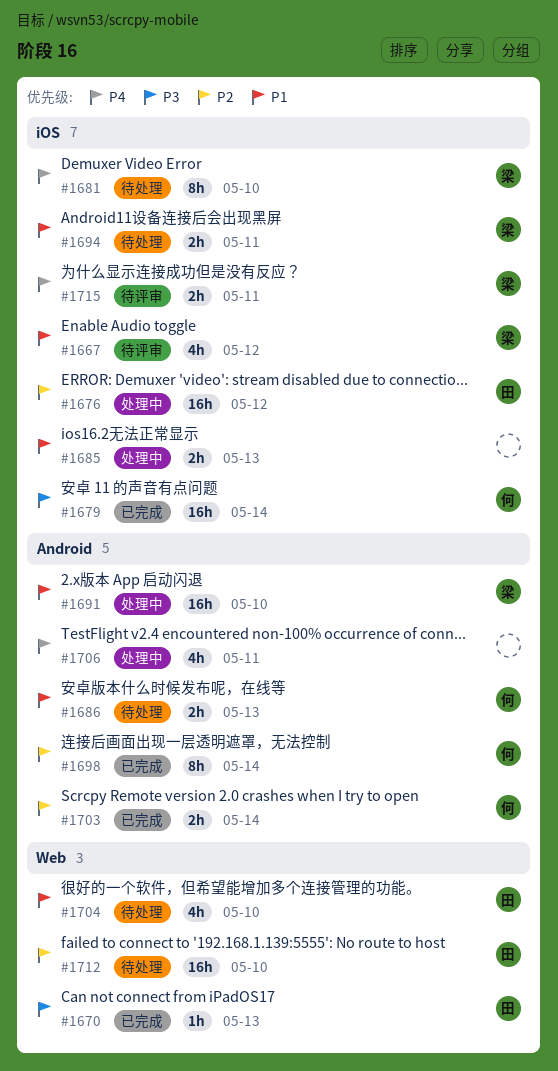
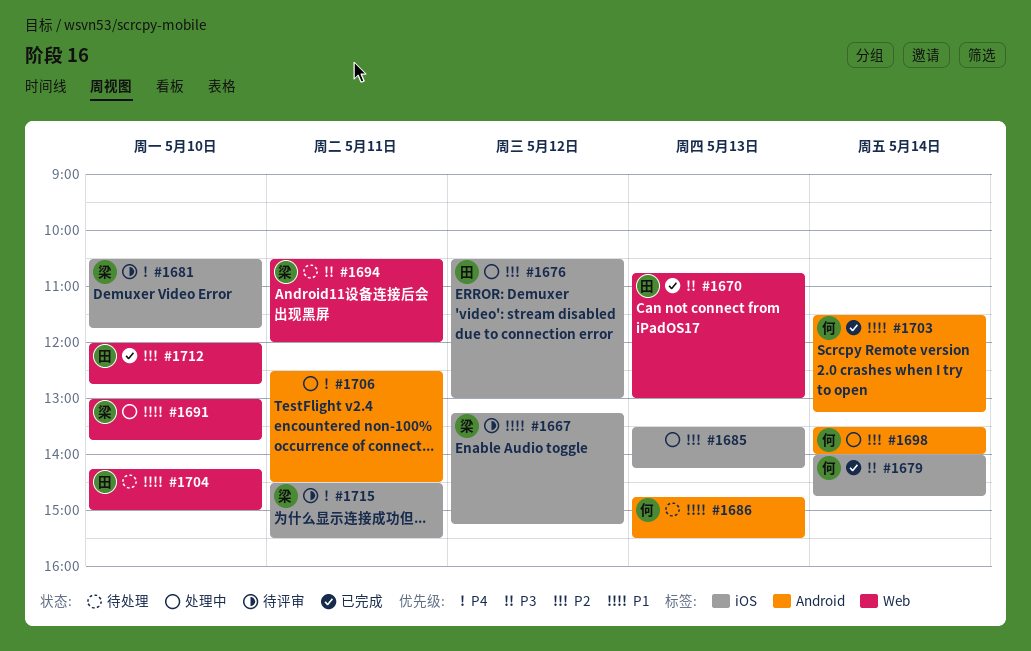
#1681, status: 待处理 -> 待评审
#1685, priority: P1 -> P2
#1691, label: Android -> Web
#1694, priority: P1 -> P3
#1694, label: iOS -> Web
#1698, status: 已完成 -> 处理中
#1703, priority: P2 -> P1
#1712, status: 待处理 -> 已完成

